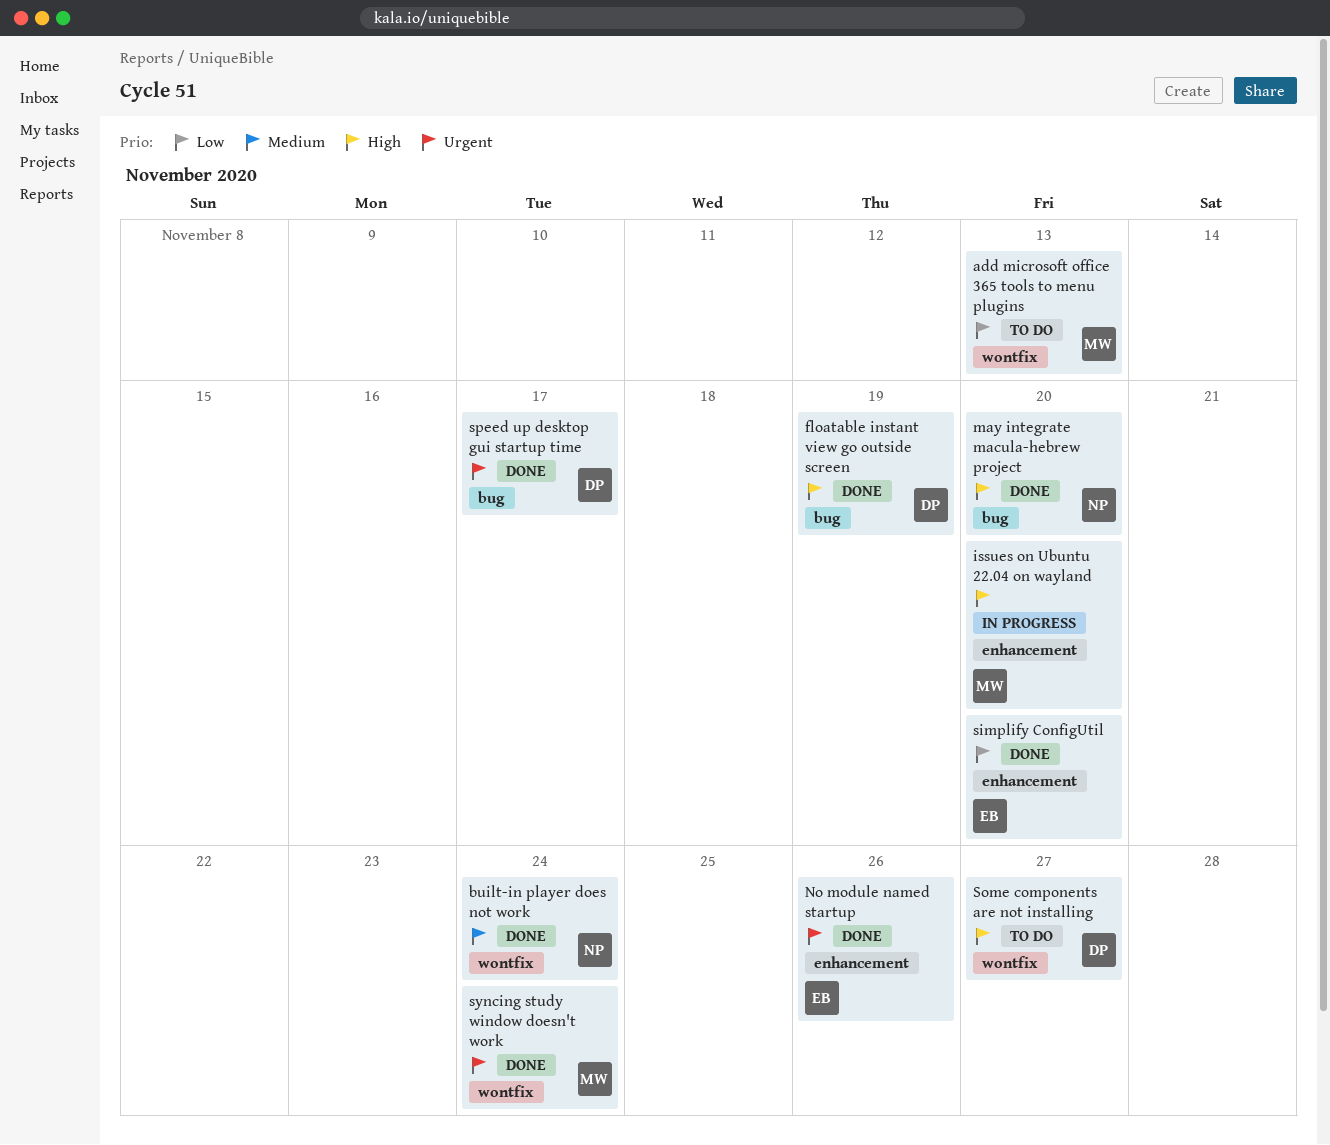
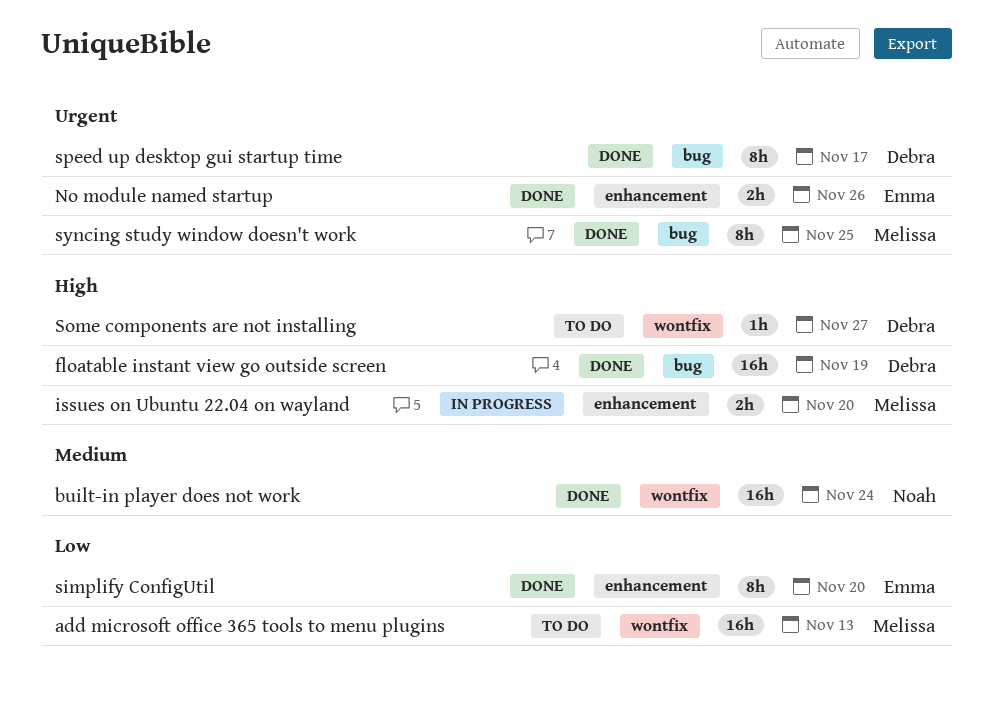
may integrate macula-hebrew project: present -> none
syncing study window doesn't work, label: wontfix -> bug
syncing study window doesn't work, due: Nov 24 -> Nov 25

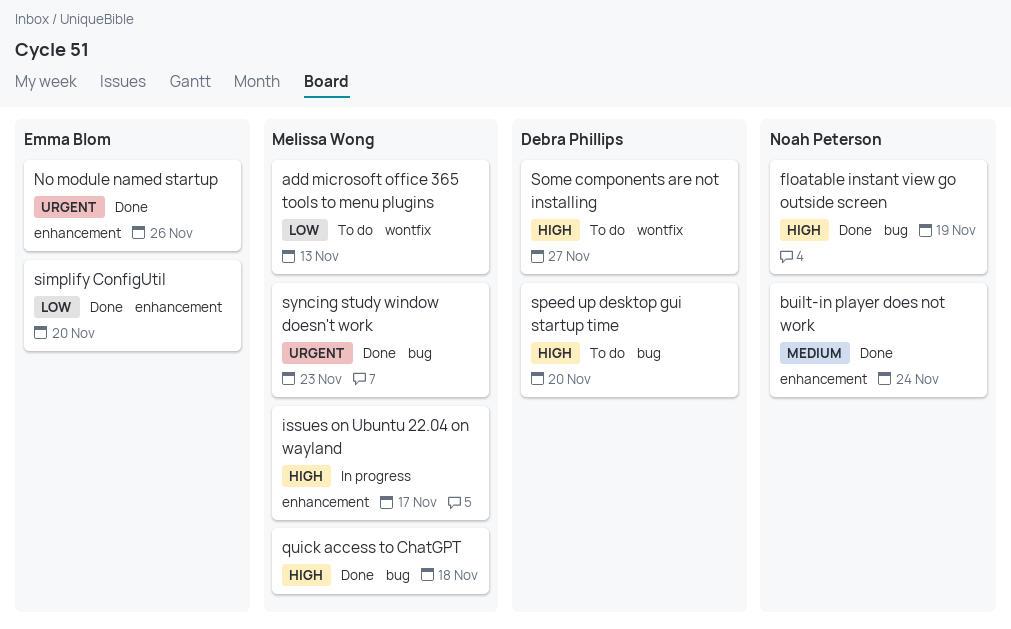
built-in player does not work, label: wontfix -> enhancement
floatable instant view go outside screen, owner: Debra Phillips -> Noah Peterson
issues on Ubuntu 22.04 on wayland, due: Nov 20 -> Nov 17
quick access to ChatGPT: none -> present
speed up desktop gui startup time, status: Done -> To do
speed up desktop gui startup time, priority: Urgent -> High
speed up desktop gui startup time, due: Nov 17 -> Nov 20
syncing study window doesn't work, due: Nov 25 -> Nov 23

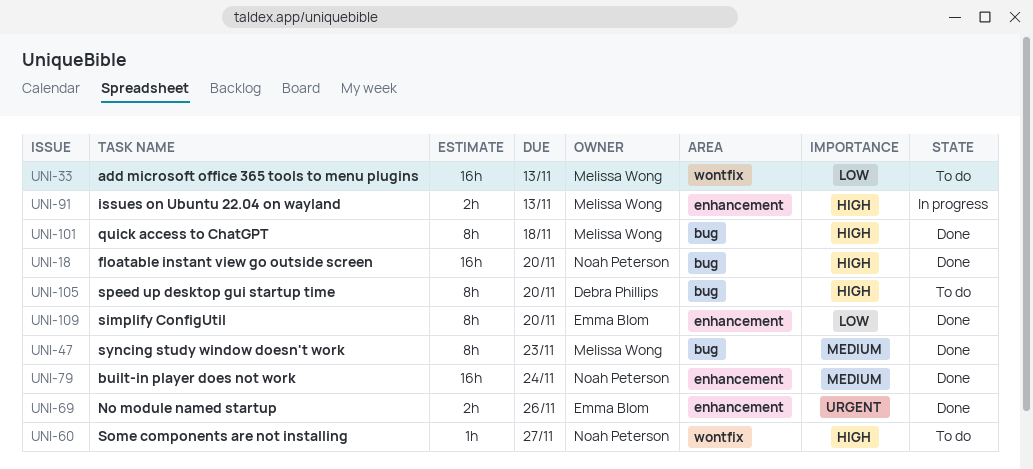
floatable instant view go outside screen, due: Nov 19 -> Nov 20
issues on Ubuntu 22.04 on wayland, due: Nov 17 -> Nov 13
Some components are not installing, owner: Debra Phillips -> Noah Peterson
syncing study window doesn't work, priority: Urgent -> Medium

